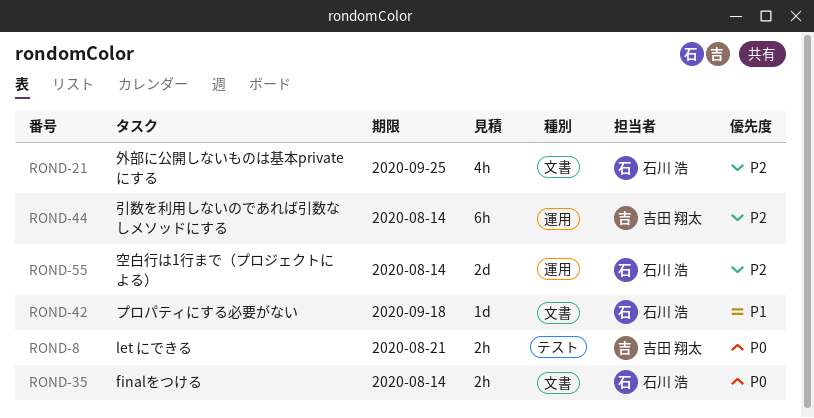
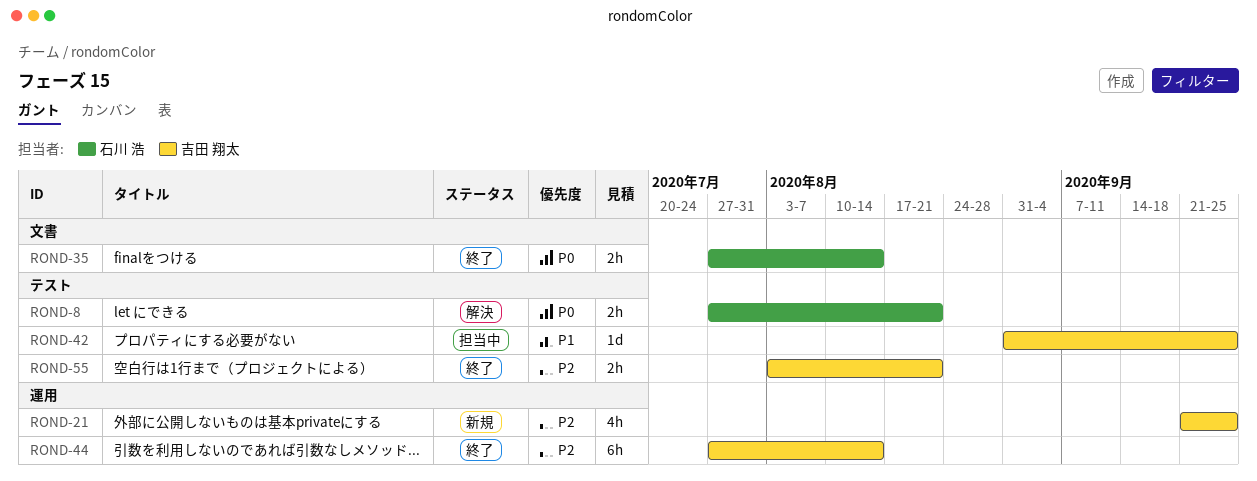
ROND-8, owner: 吉田 翔太 -> 石川 浩
ROND-21, owner: 石川 浩 -> 吉田 翔太
ROND-21, label: 文書 -> 運用
ROND-42, owner: 石川 浩 -> 吉田 翔太
ROND-42, label: 文書 -> テスト
ROND-42, due: Sep 18 -> Sep 25
ROND-55, owner: 石川 浩 -> 吉田 翔太
ROND-55, label: 運用 -> テスト
ROND-55, estimate: 2d -> 2h
ROND-55, due: Aug 14 -> Aug 21

